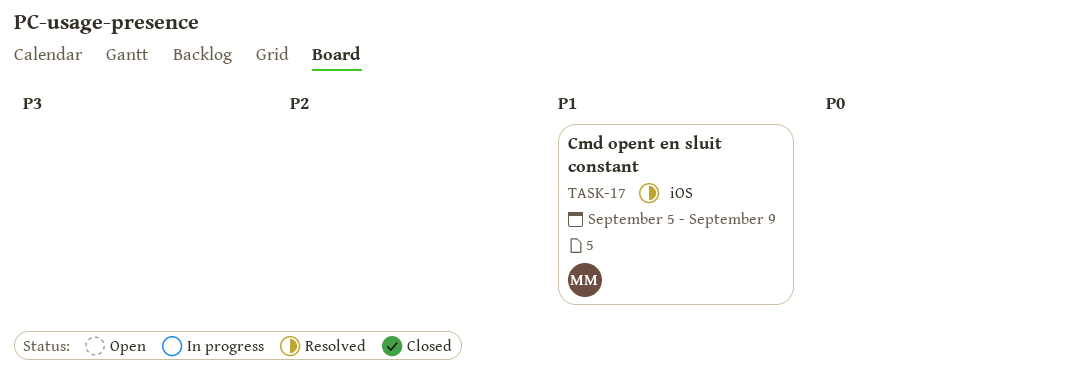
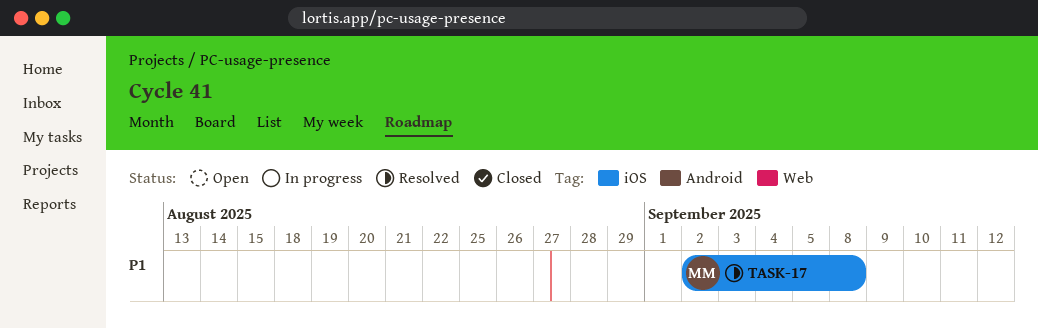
TASK-17, start: Sep 5 -> Sep 2
TASK-17, due: Sep 9 -> Sep 8

